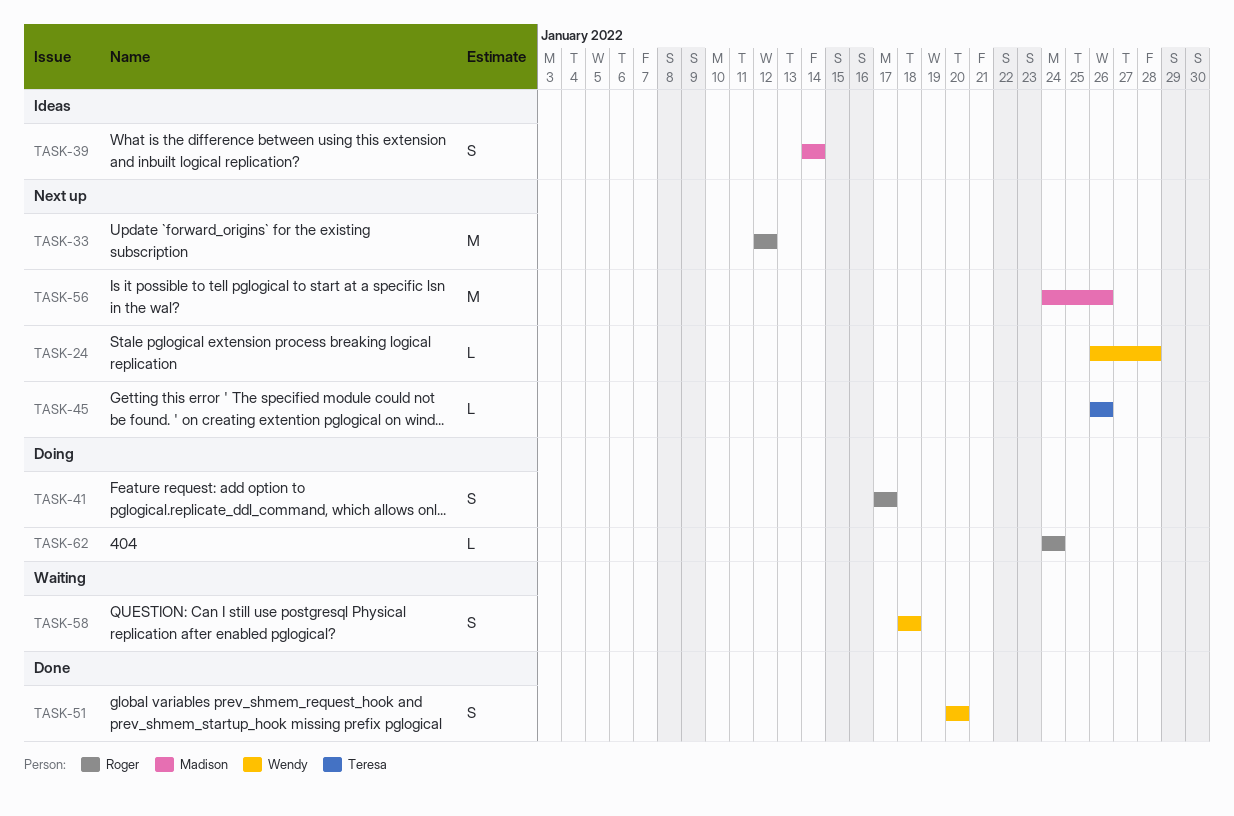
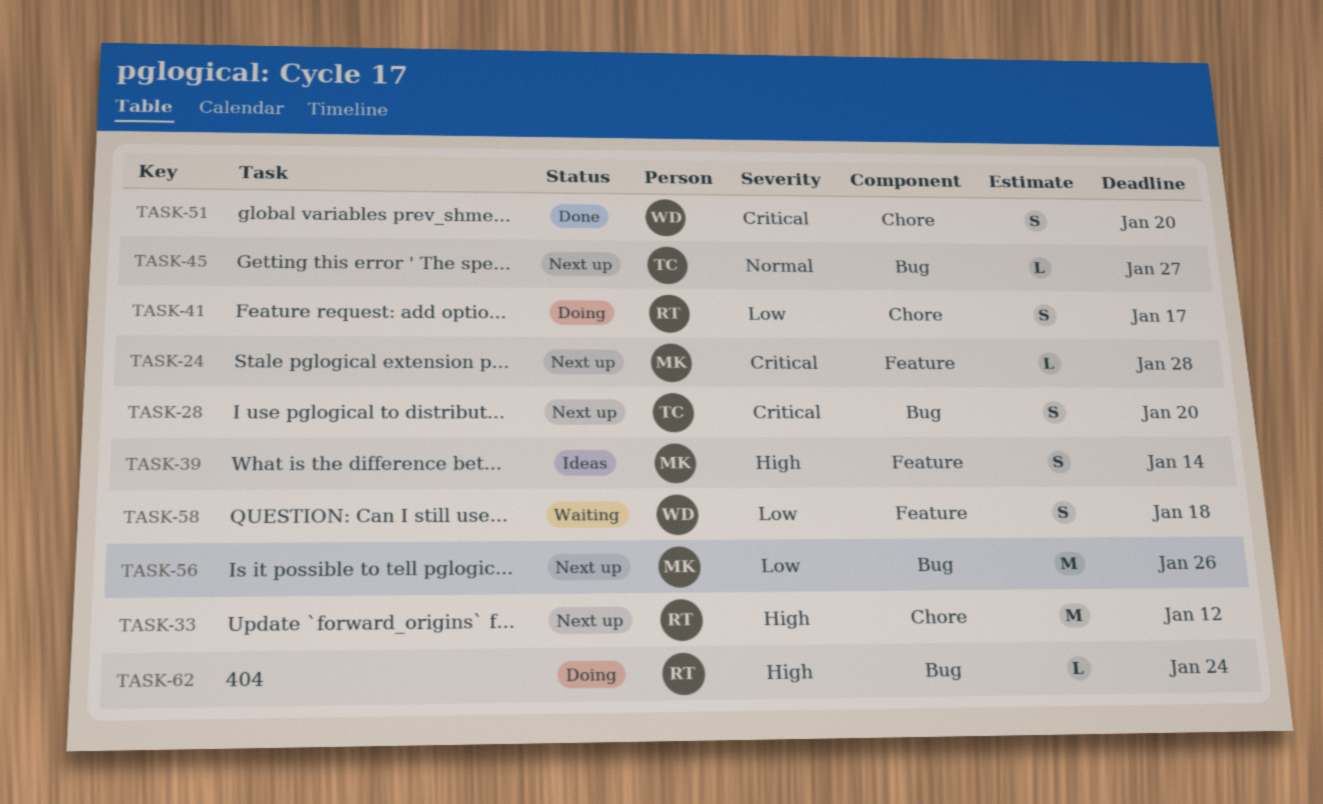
TASK-24, owner: Wendy -> Madison
TASK-28: none -> present
TASK-45, due: Jan 26 -> Jan 27

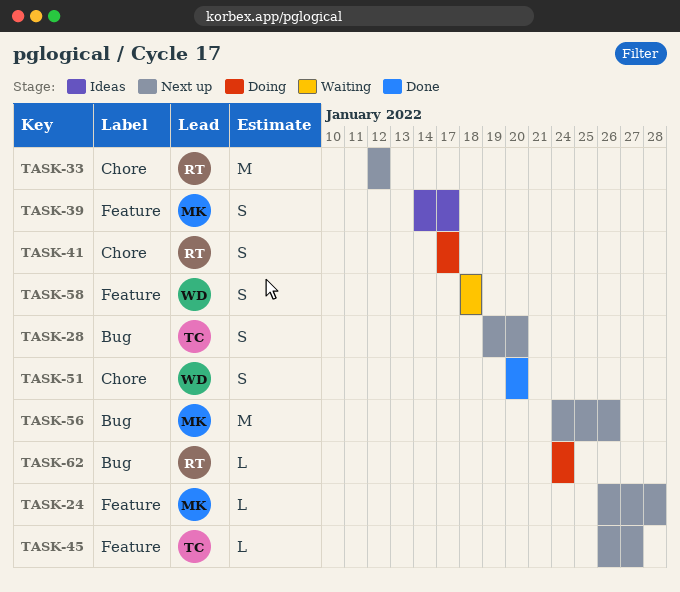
TASK-39, due: Jan 14 -> Jan 17
TASK-45, label: Bug -> Feature

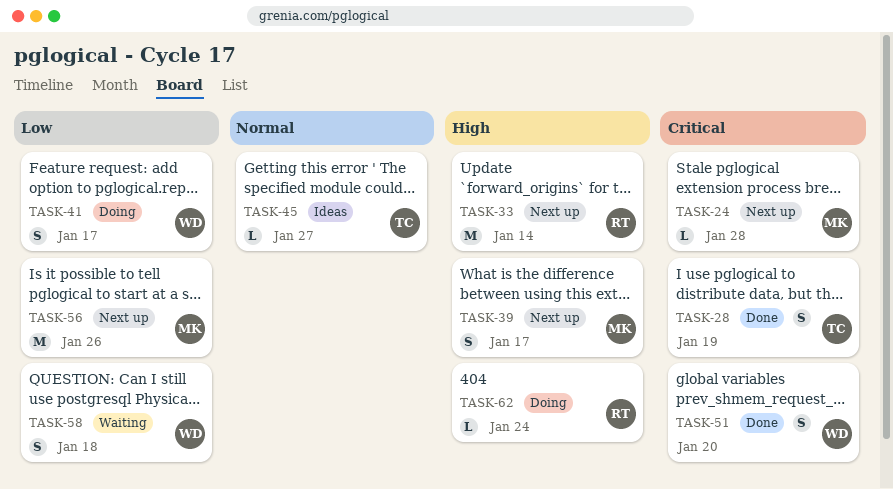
TASK-28, status: Next up -> Done
TASK-28, due: Jan 20 -> Jan 19
TASK-33, due: Jan 12 -> Jan 14
TASK-39, status: Ideas -> Next up
TASK-41, owner: RT -> WD
TASK-45, status: Next up -> Ideas

